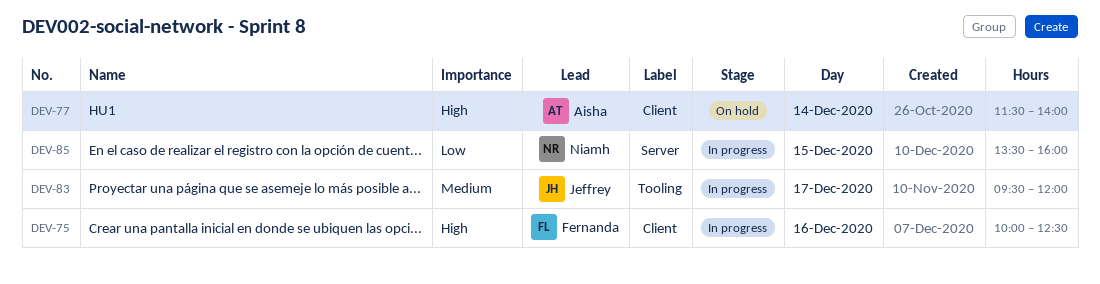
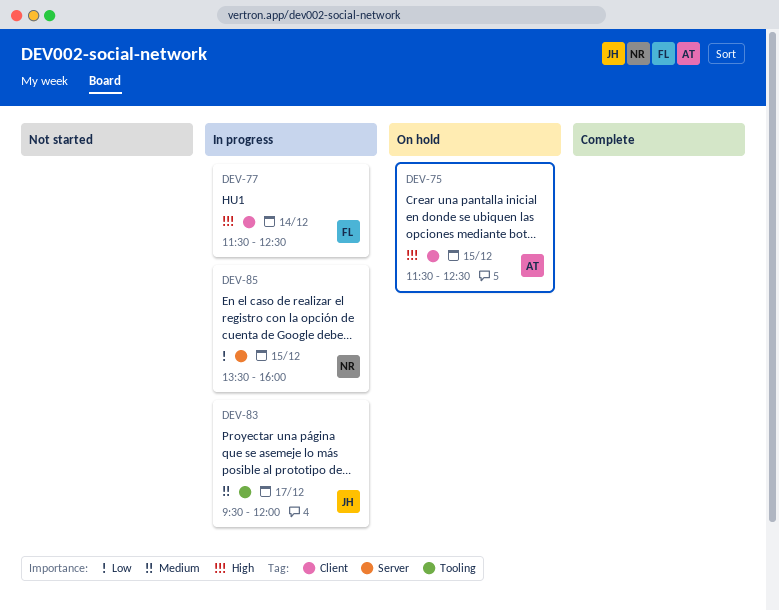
DEV-75, status: In progress -> On hold
DEV-75, owner: Fernanda -> Aisha
DEV-75, day: Dec 16 -> Dec 15
DEV-75, begins: 10:00 -> 11:30
DEV-77, status: On hold -> In progress
DEV-77, owner: Aisha -> Fernanda
DEV-77, ends: 14:00 -> 12:30

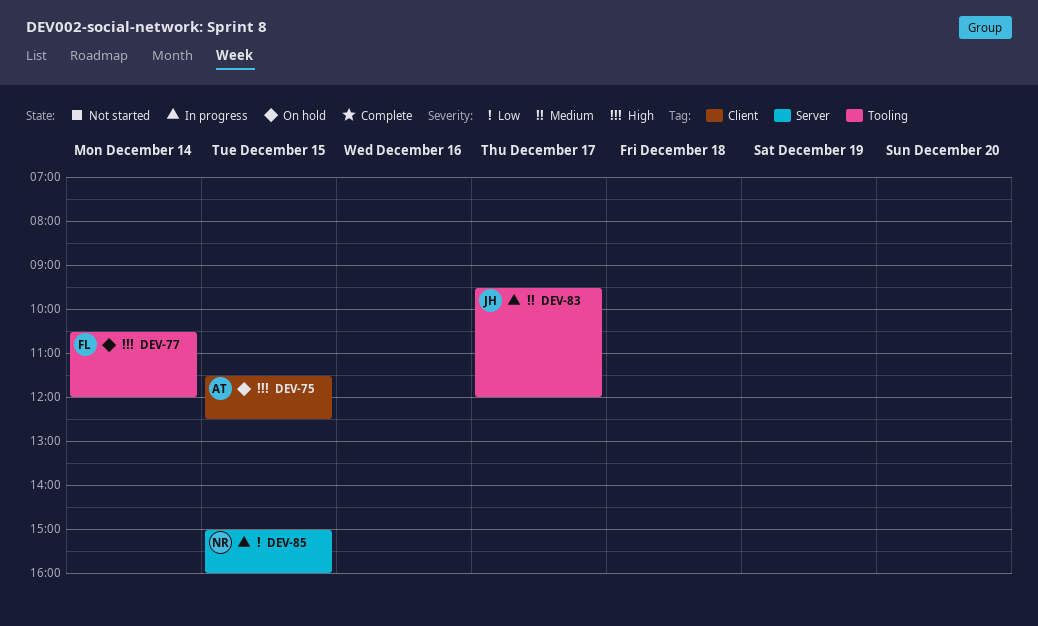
DEV-77, status: In progress -> On hold
DEV-77, label: Client -> Tooling
DEV-77, begins: 11:30 -> 10:30
DEV-77, ends: 12:30 -> 12:00
DEV-85, begins: 13:30 -> 15:00

